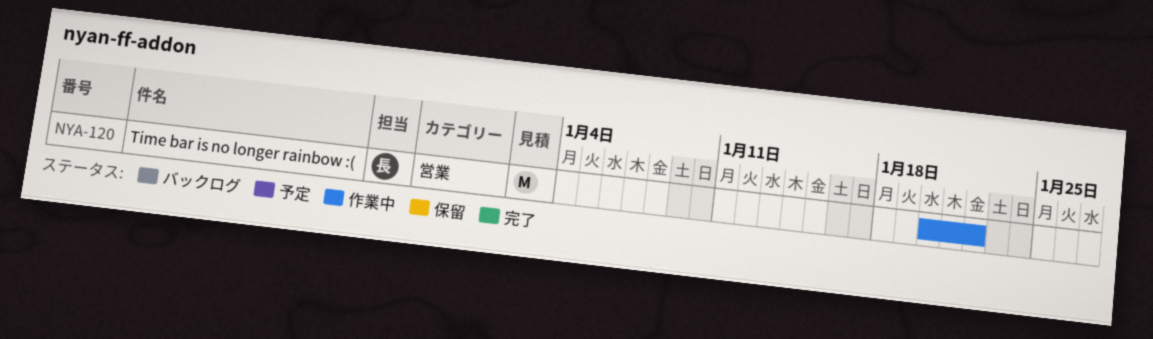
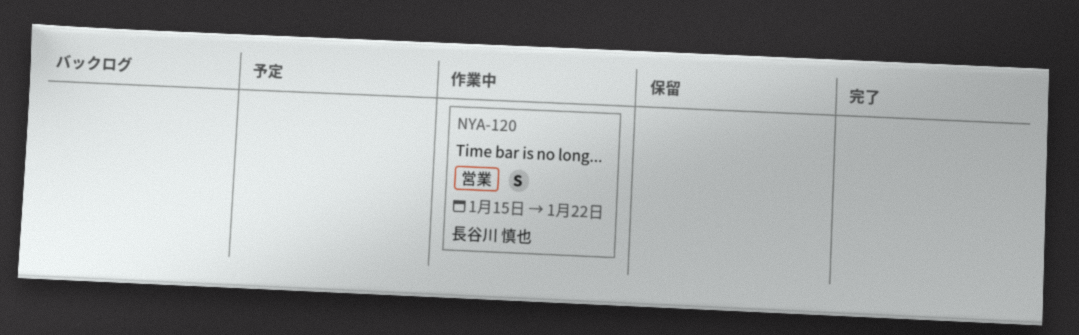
NYA-120, estimate: M -> S
NYA-120, start: Jan 20 -> Jan 15

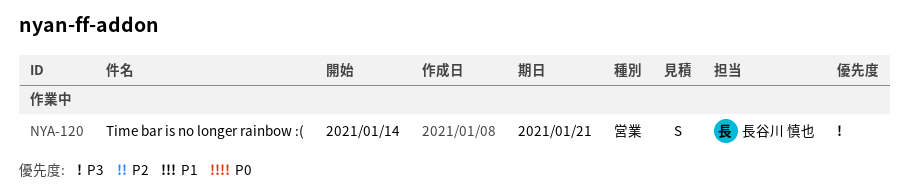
NYA-120, start: Jan 15 -> Jan 14
NYA-120, due: Jan 22 -> Jan 21

